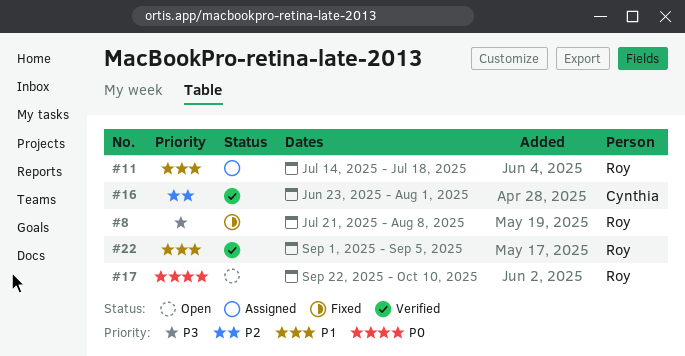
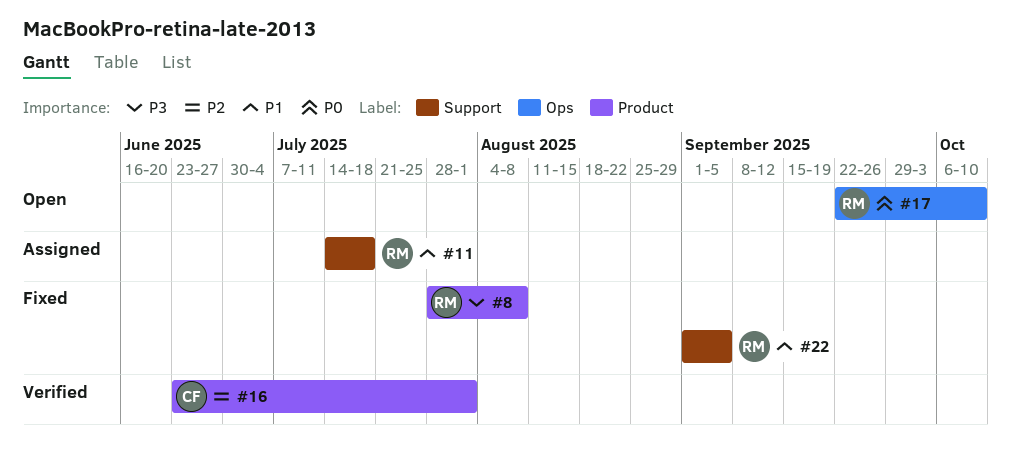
#8, start: Jul 21 -> Jul 28
#22, status: Verified -> Fixed

